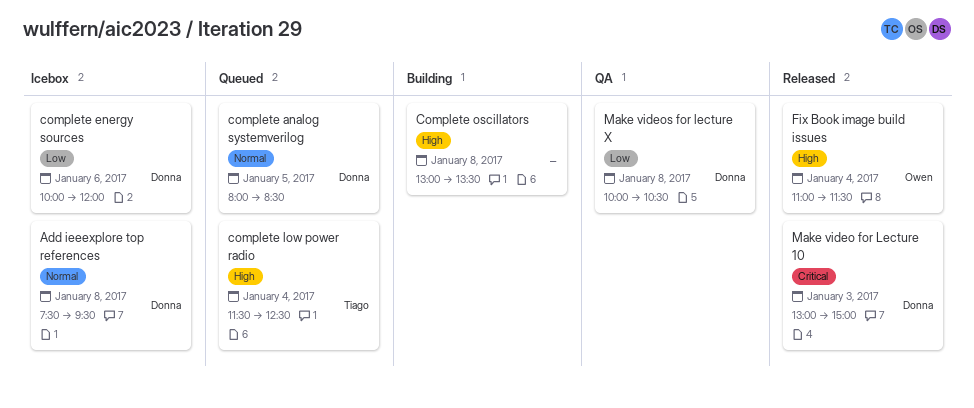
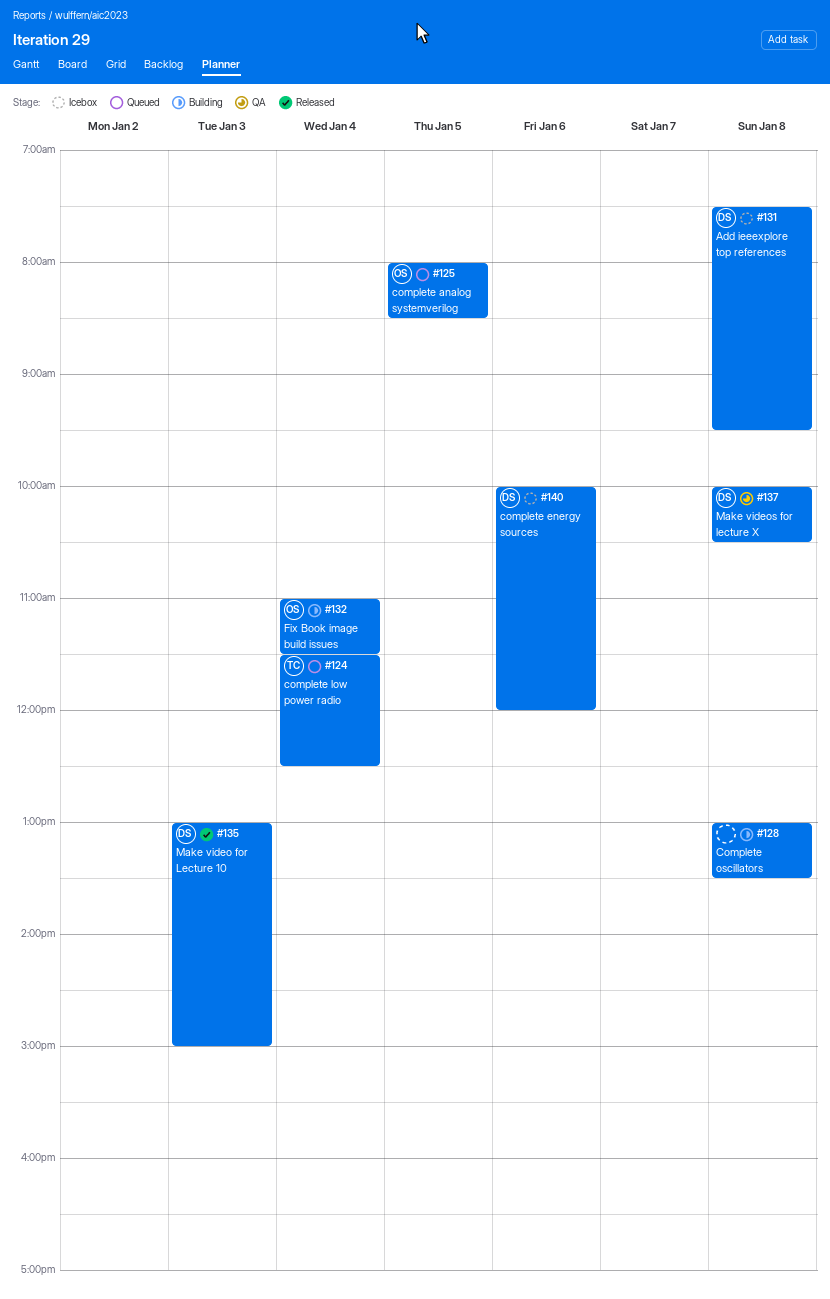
complete analog systemverilog, owner: Donna -> Owen
Fix Book image build issues, status: Released -> Building

